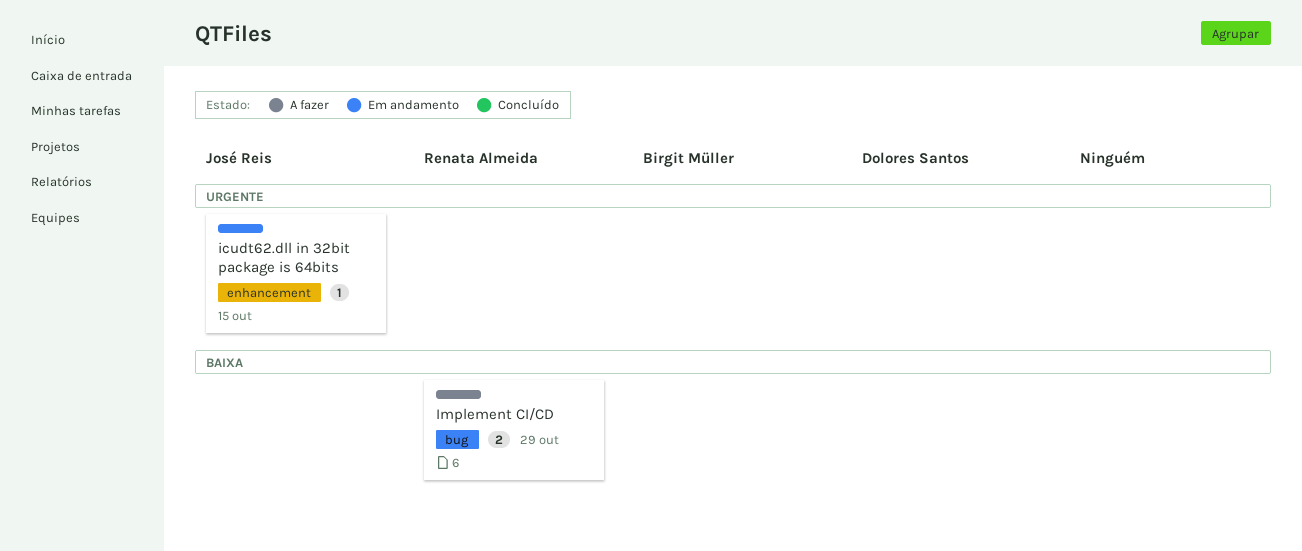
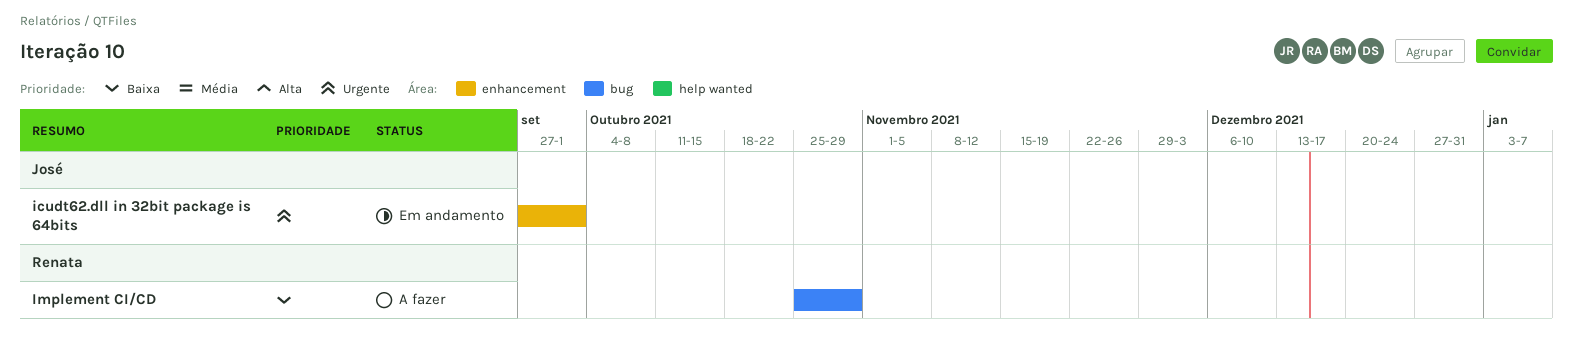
icudt62.dll in 32bit package is 64bits, due: Oct 15 -> Oct 1

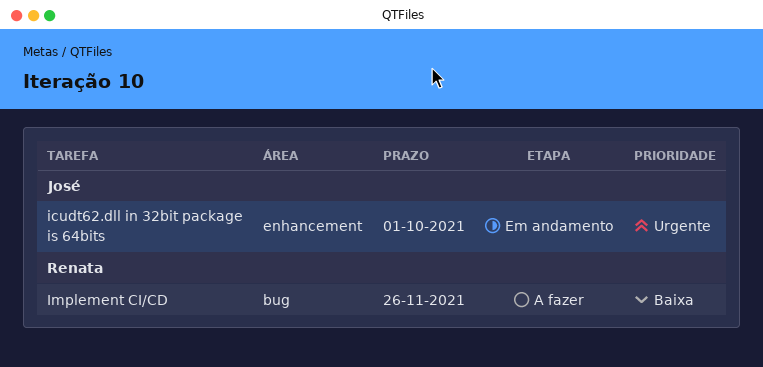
Implement CI/CD, due: Oct 29 -> Nov 26

